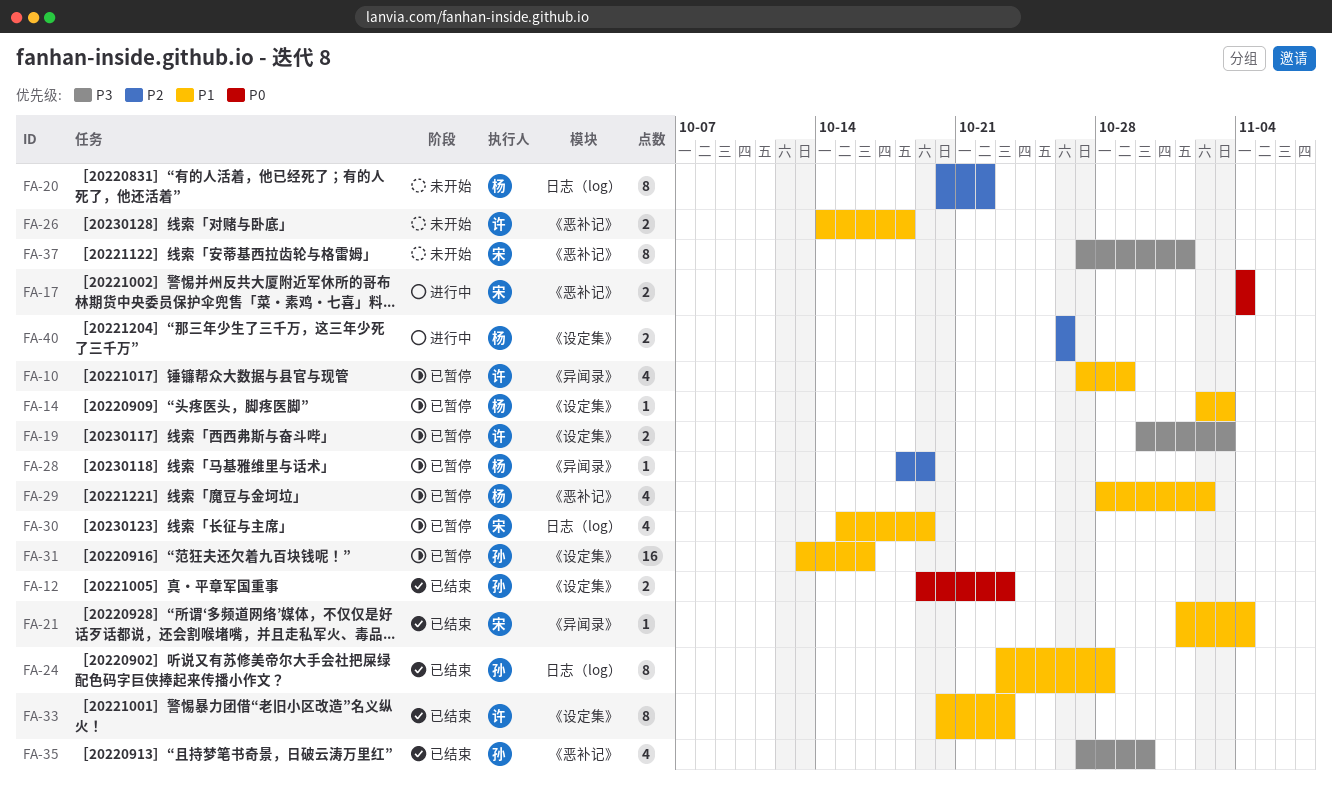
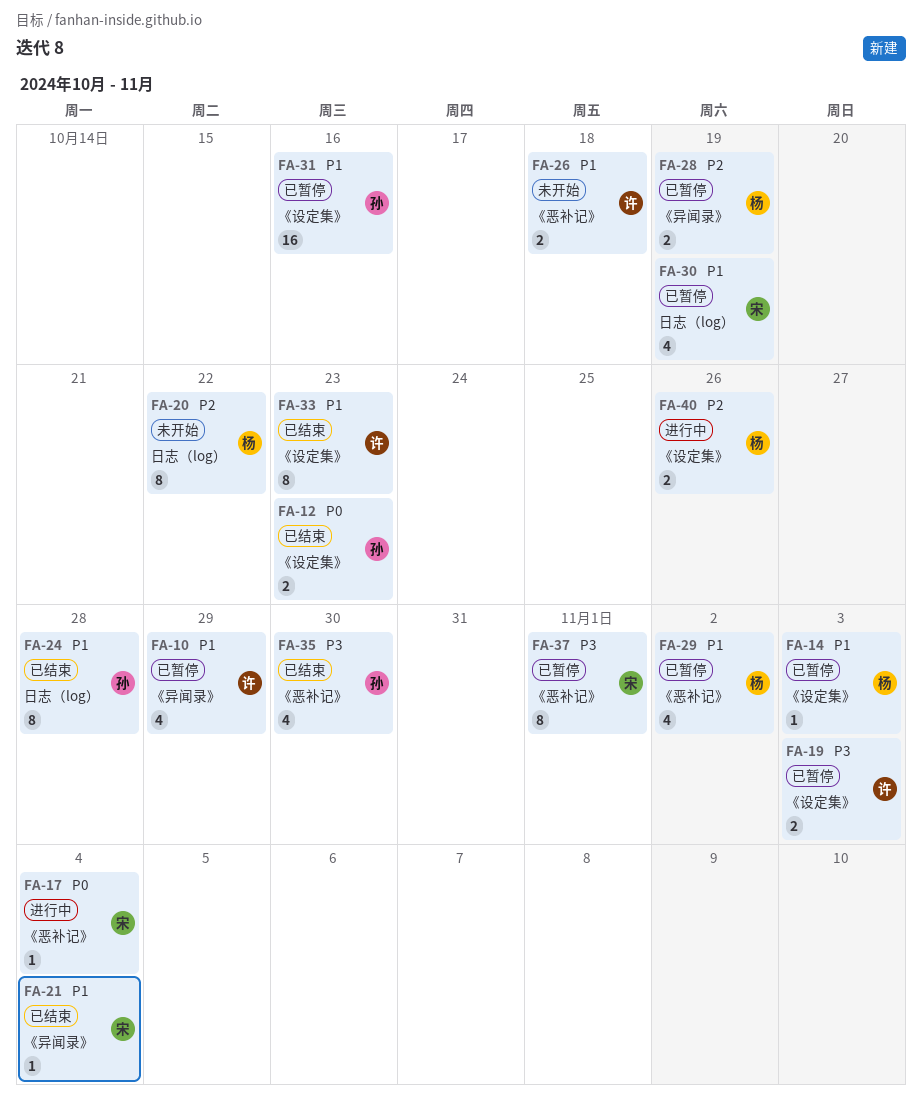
FA-17, estimate: 2 -> 1
FA-28, estimate: 1 -> 2
FA-37, status: 未开始 -> 已暂停

